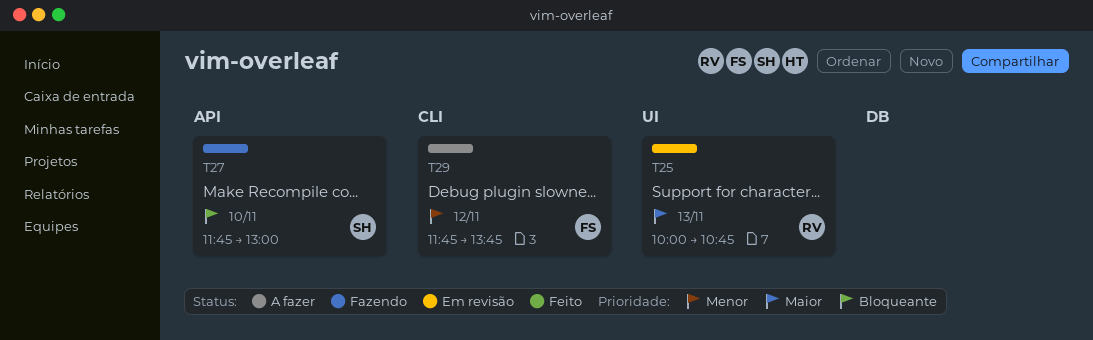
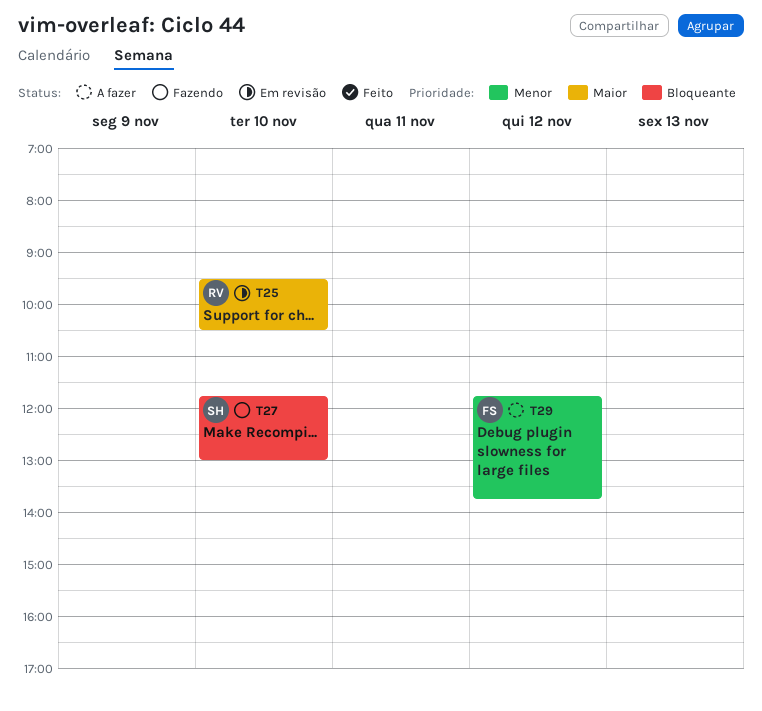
T25, day: Nov 13 -> Nov 10
T25, begins: 10:00 -> 09:30
T25, ends: 10:45 -> 10:30

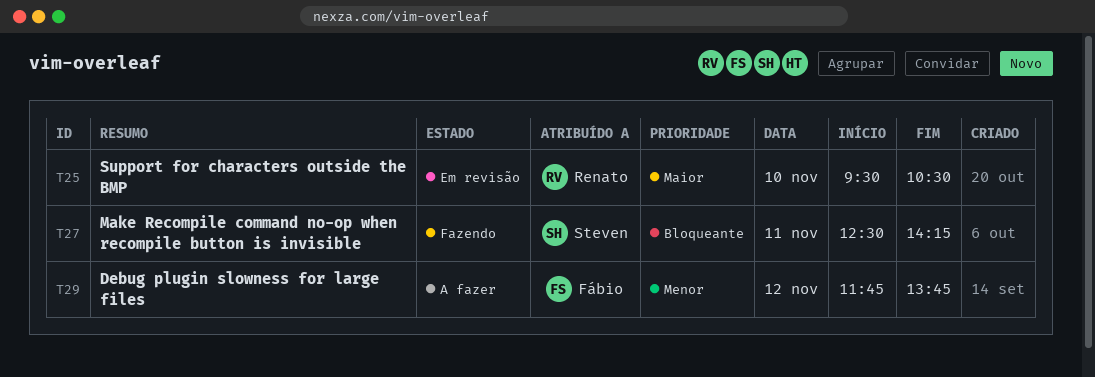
T27, day: Nov 10 -> Nov 11
T27, begins: 11:45 -> 12:30
T27, ends: 13:00 -> 14:15

